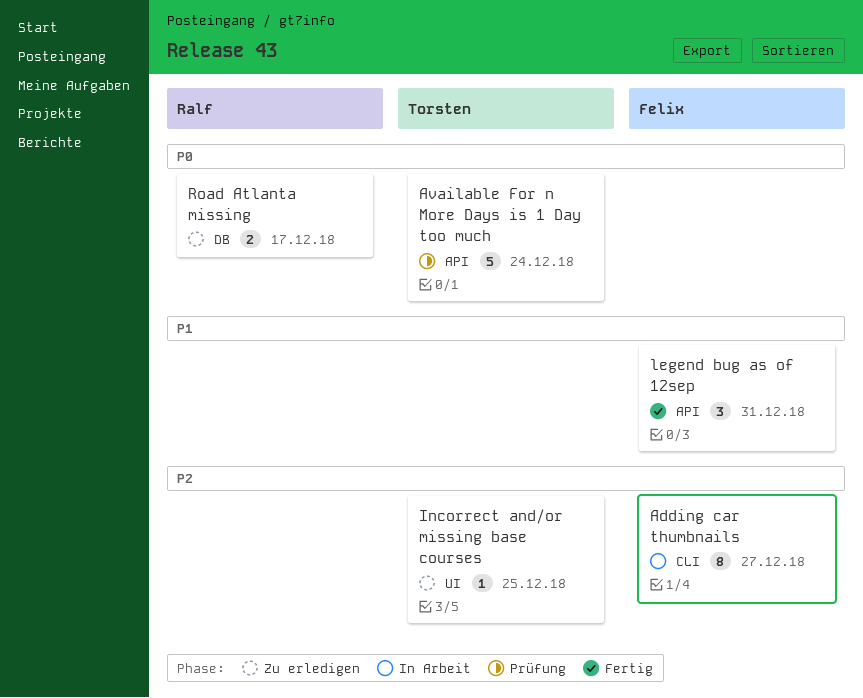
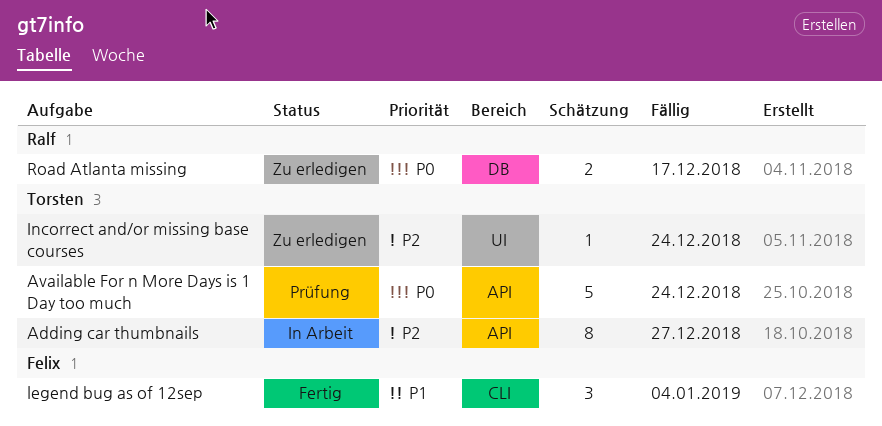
Adding car thumbnails, owner: Felix -> Torsten
Adding car thumbnails, label: CLI -> API
Incorrect and/or missing base courses, due: Dec 25 -> Dec 24
legend bug as of 12sep, label: API -> CLI
legend bug as of 12sep, due: Dec 31 -> Jan 4

